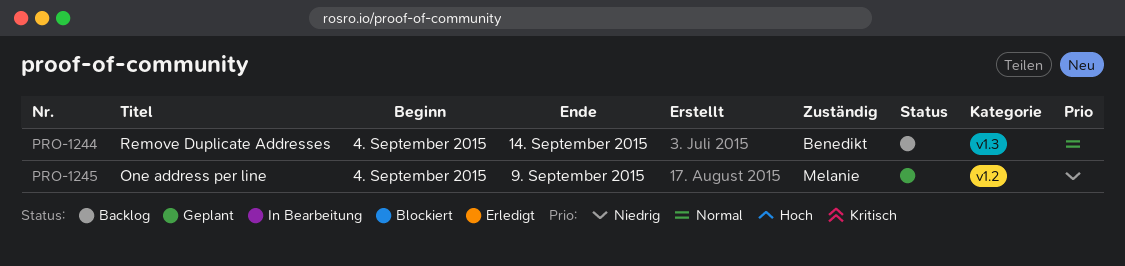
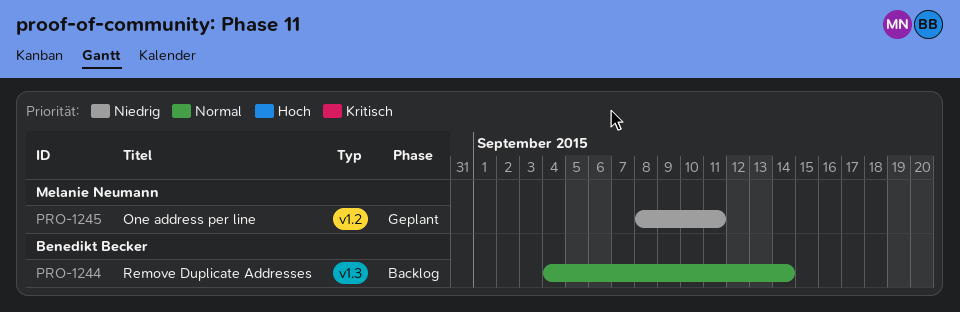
PRO-1245, start: Sep 4 -> Sep 8
PRO-1245, due: Sep 9 -> Sep 11

